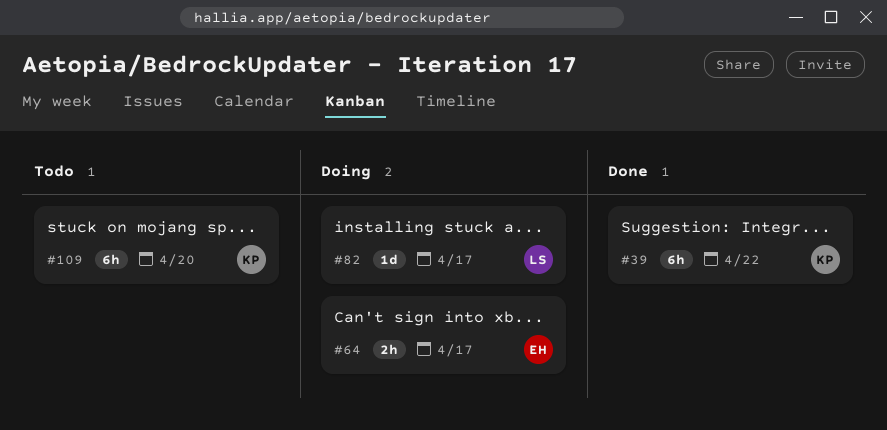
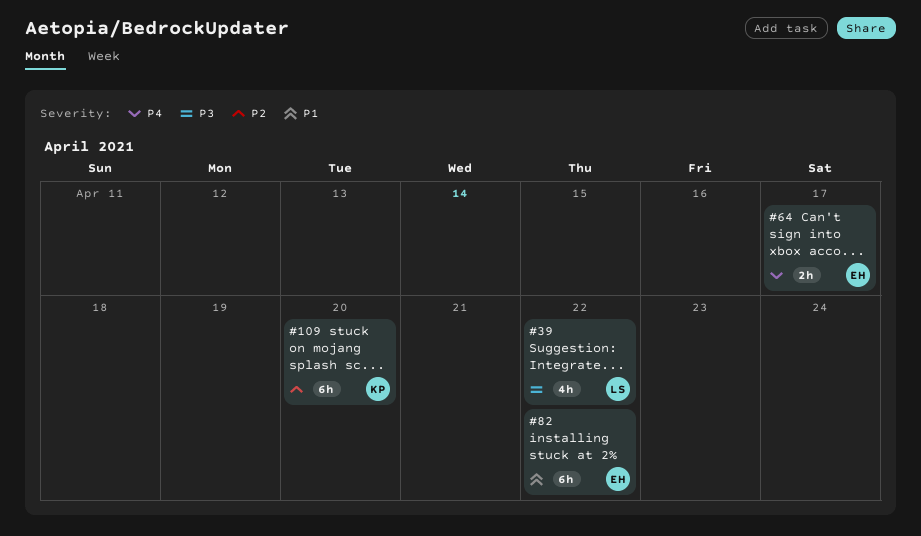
#39, owner: KP -> LS
#39, estimate: 6h -> 4h
#82, owner: LS -> EH
#82, estimate: 1d -> 6h
#82, due: Apr 17 -> Apr 22

